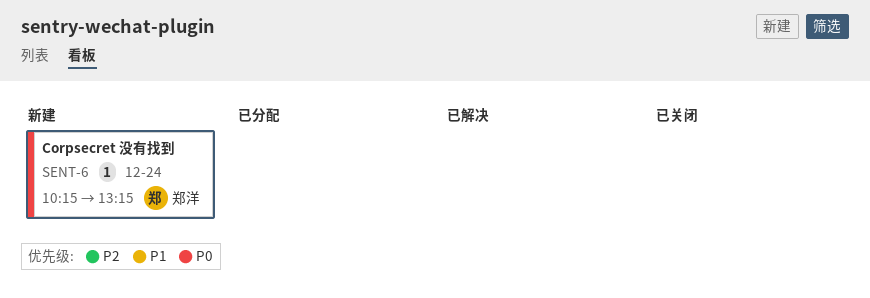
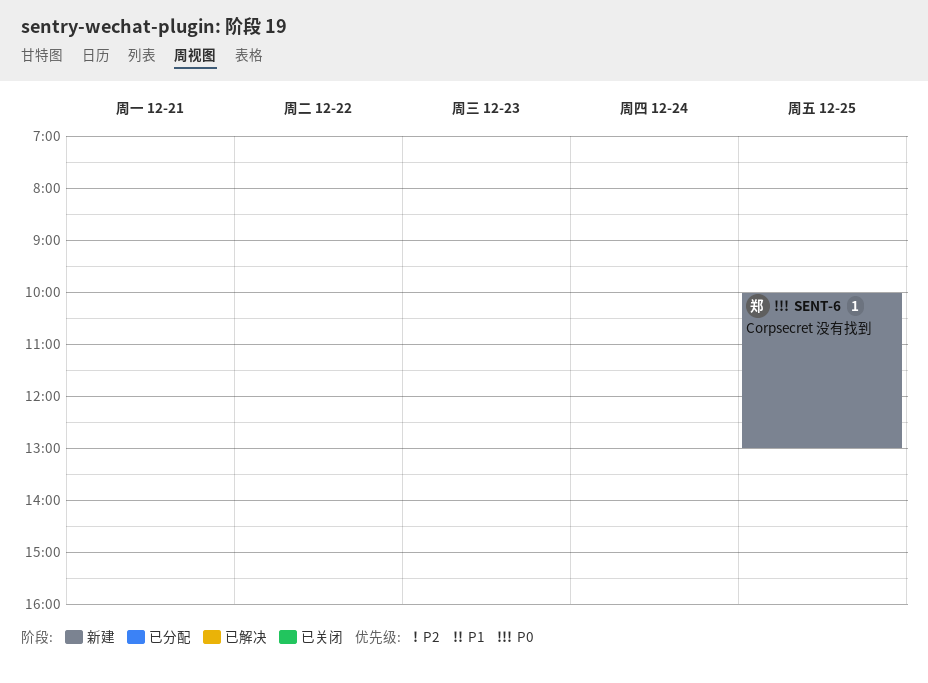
SENT-6, day: Dec 24 -> Dec 25
SENT-6, begins: 10:15 -> 10:00
SENT-6, ends: 13:15 -> 13:00

